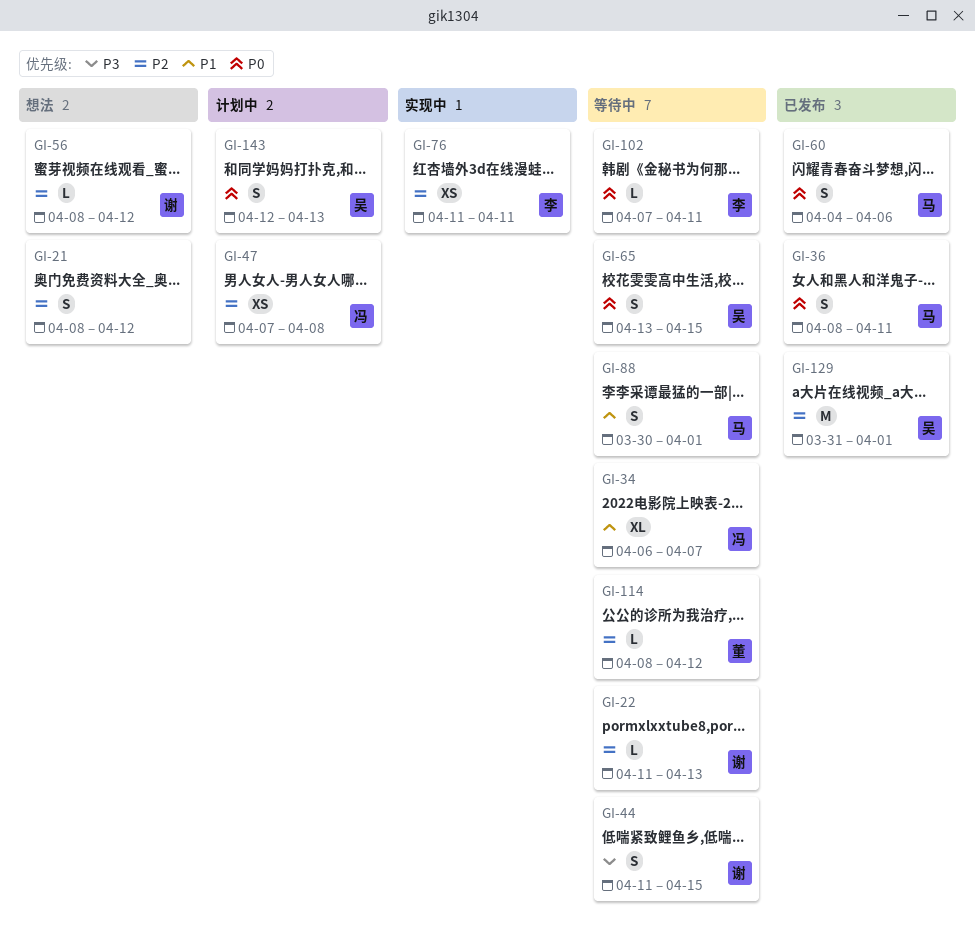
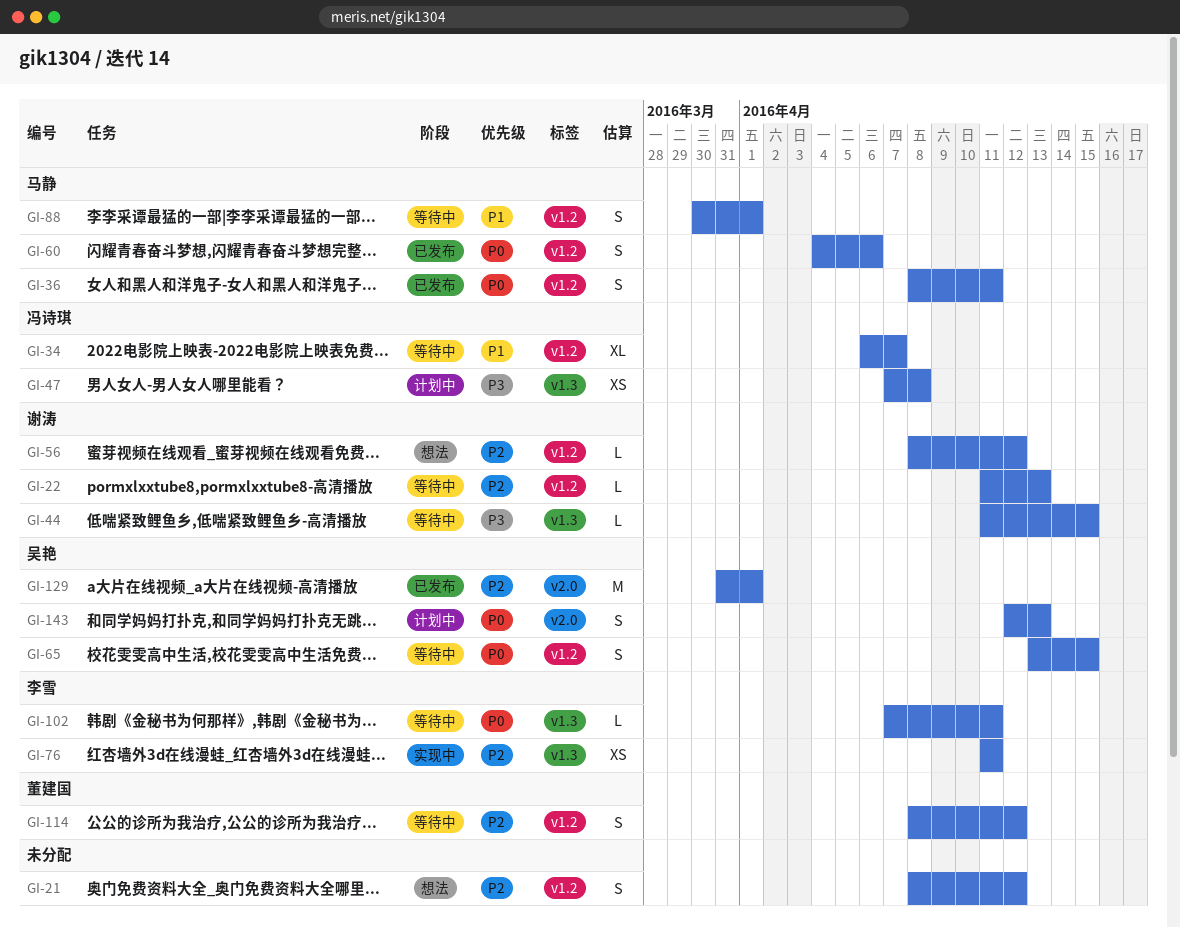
GI-44, estimate: S -> L
GI-47, priority: P2 -> P3
GI-114, estimate: L -> S

